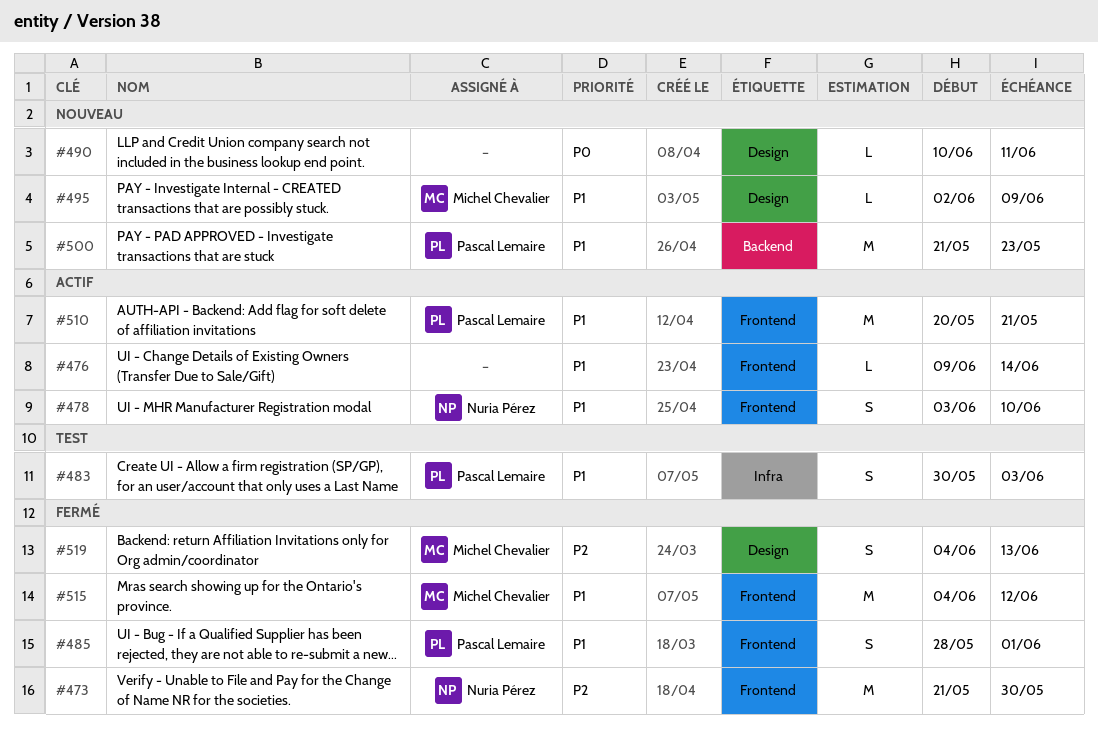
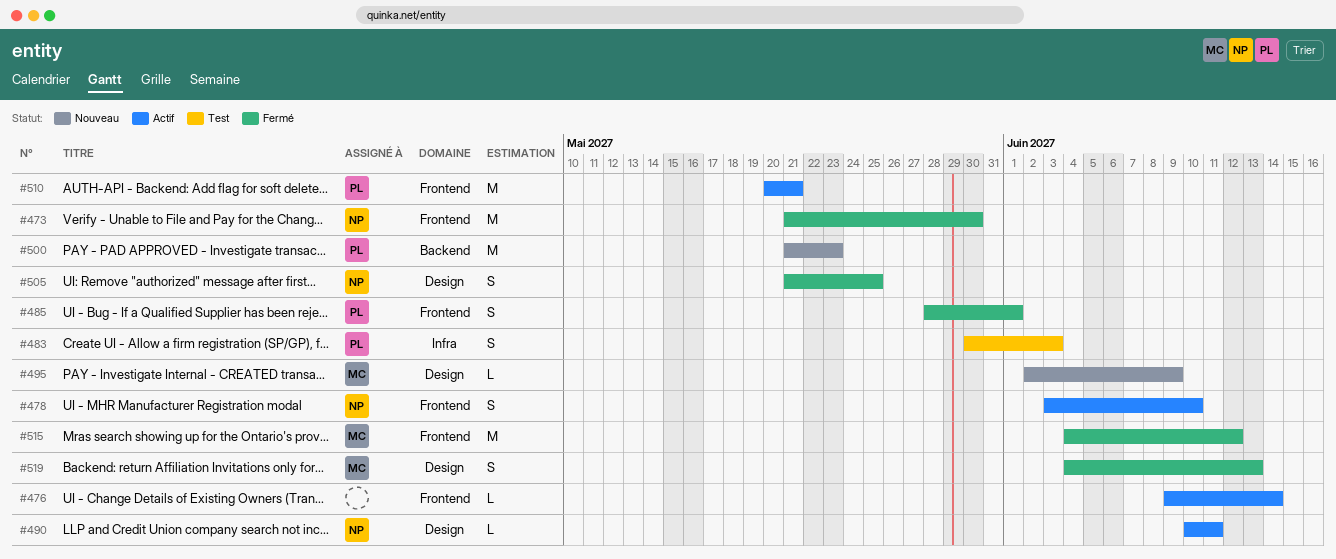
#490, status: Nouveau -> Actif
#490, owner: none -> Nuria Pérez
#505: none -> present

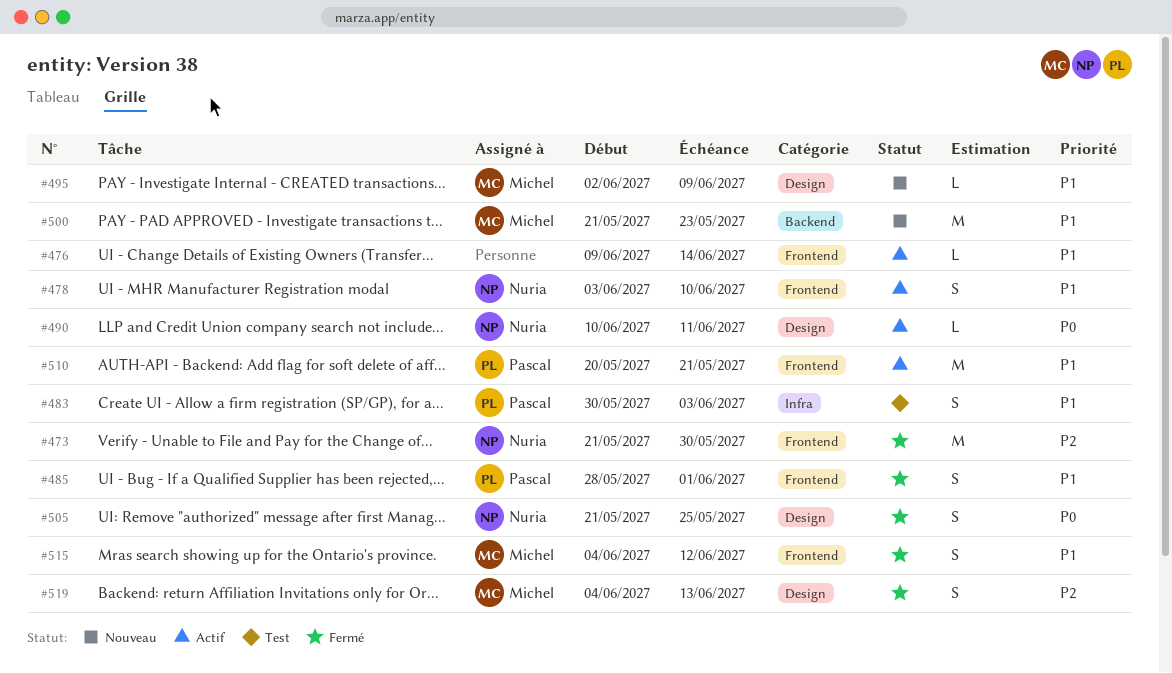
#500, owner: Pascal -> Michel
#515, estimate: M -> S

